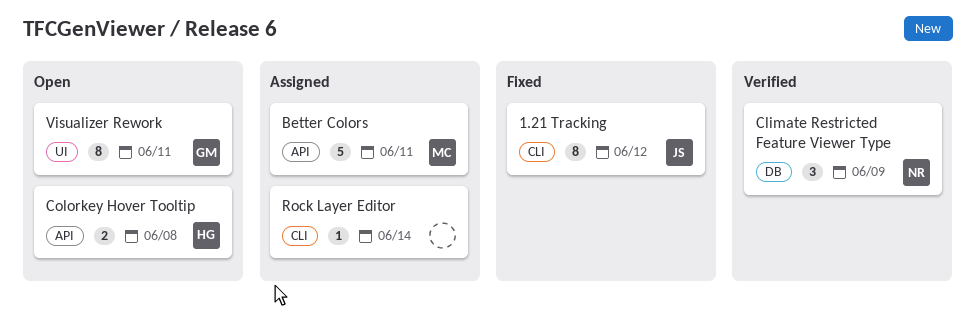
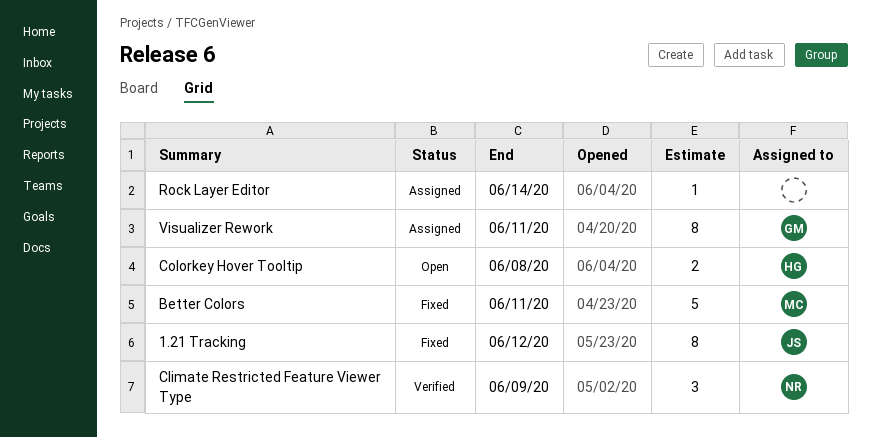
Better Colors, status: Assigned -> Fixed
Visualizer Rework, status: Open -> Assigned

